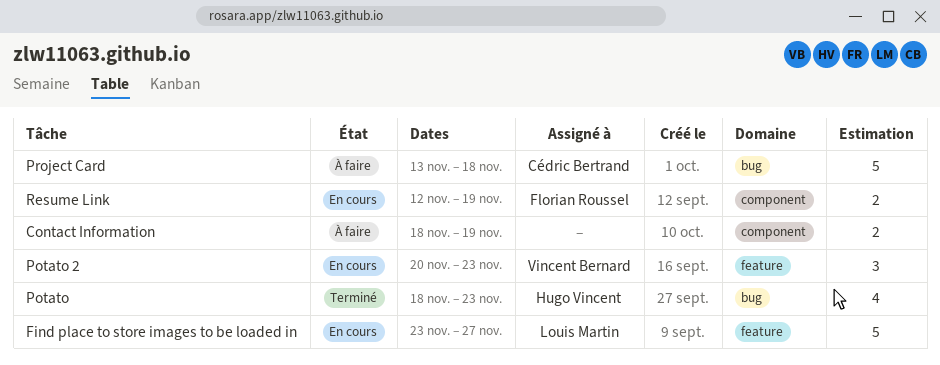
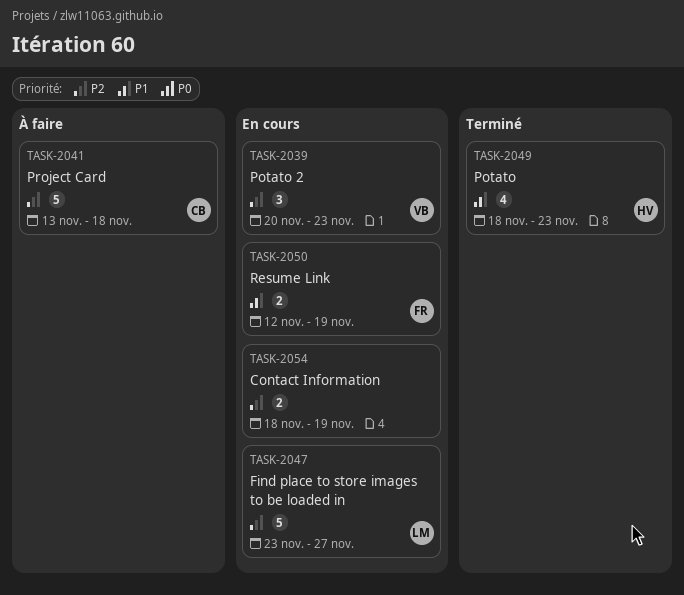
Contact Information, status: À faire -> En cours

